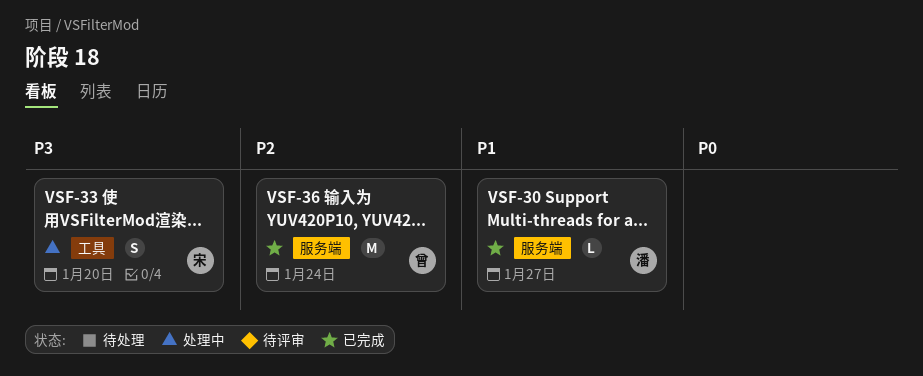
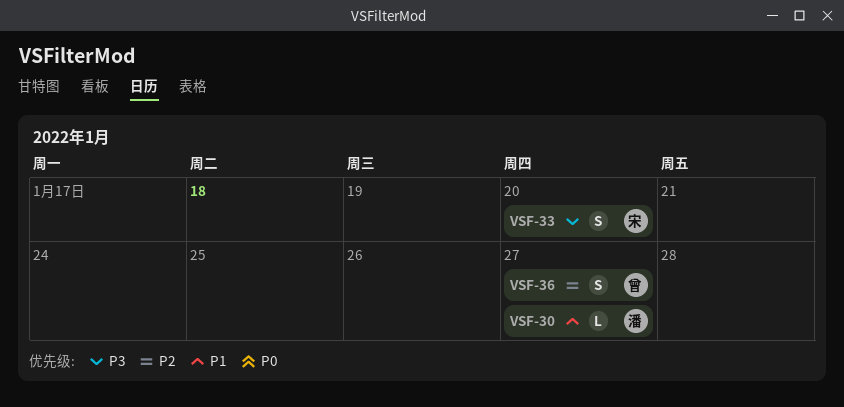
VSF-36, estimate: M -> S
VSF-36, due: Jan 24 -> Jan 27

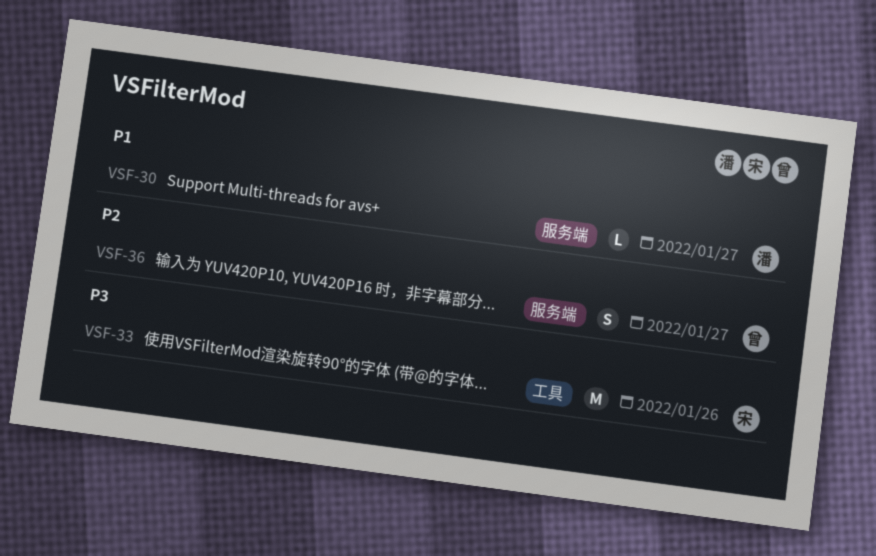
VSF-33, estimate: S -> M
VSF-33, due: Jan 20 -> Jan 26

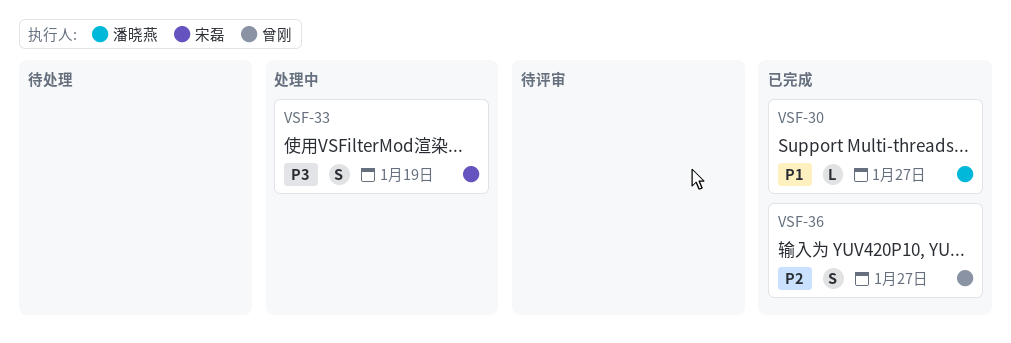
VSF-33, estimate: M -> S
VSF-33, due: Jan 26 -> Jan 19

